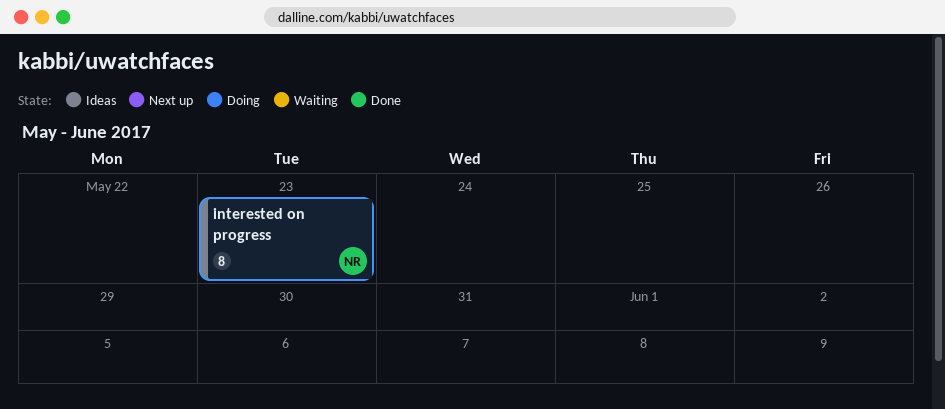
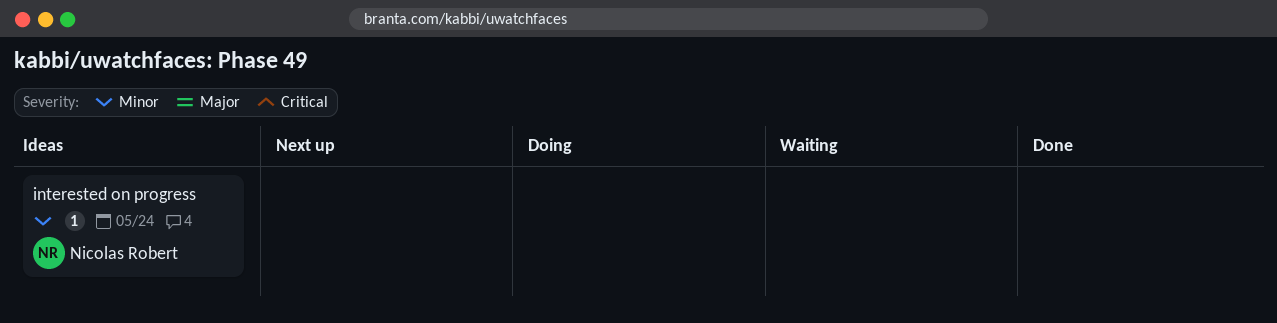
interested on progress, estimate: 8 -> 1
interested on progress, due: May 23 -> May 24

